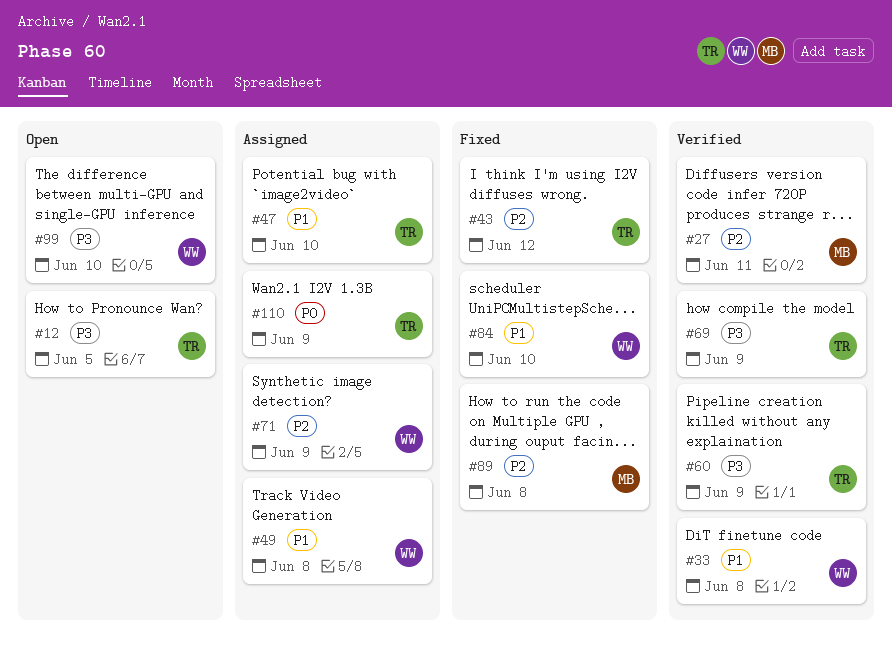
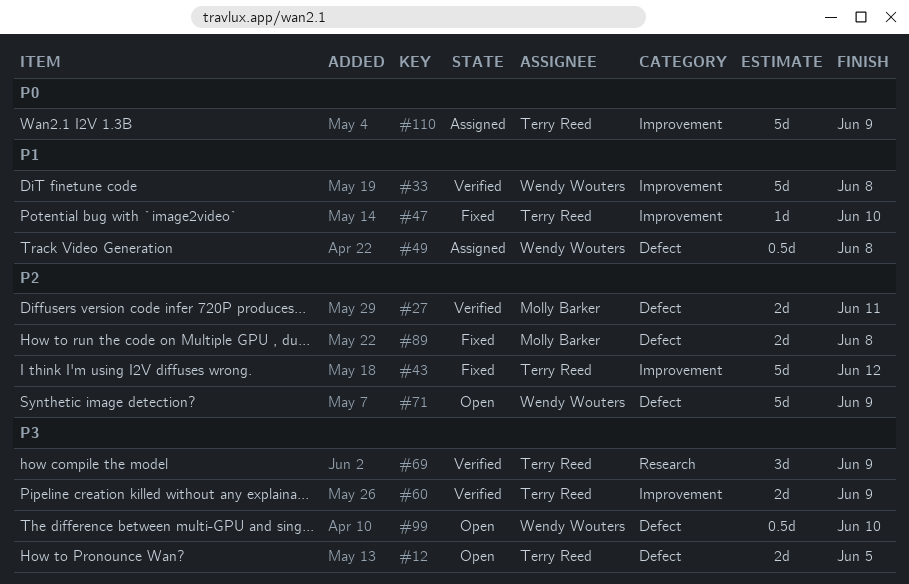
#47, status: Assigned -> Fixed
#71, status: Assigned -> Open
#84: present -> none

